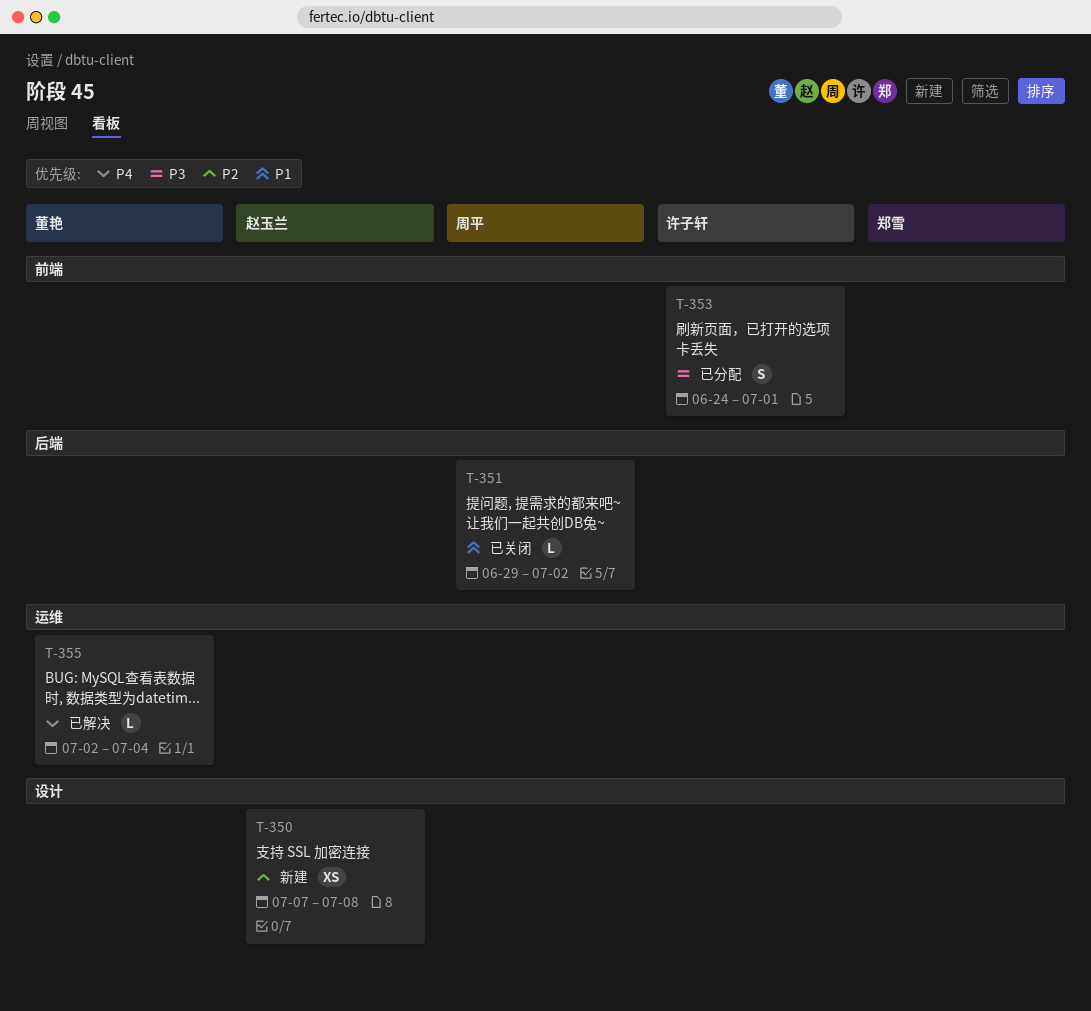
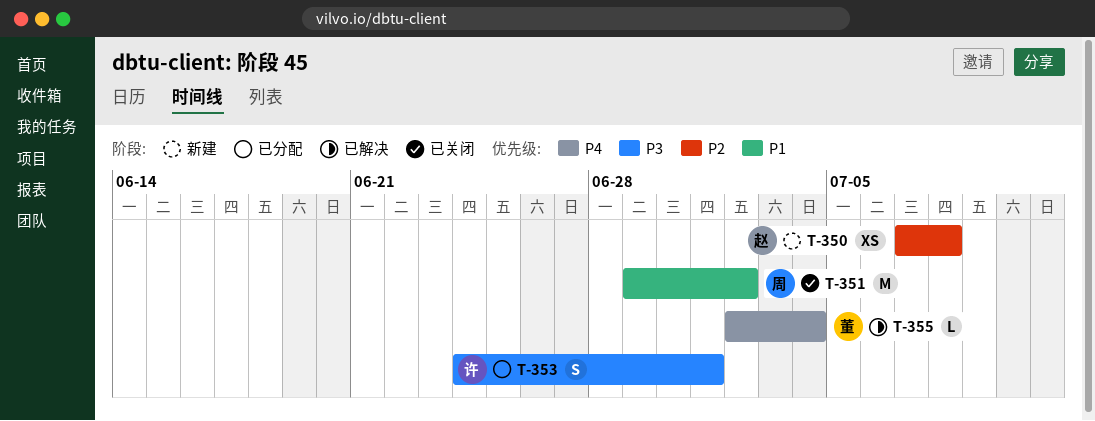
T-351, estimate: L -> M

